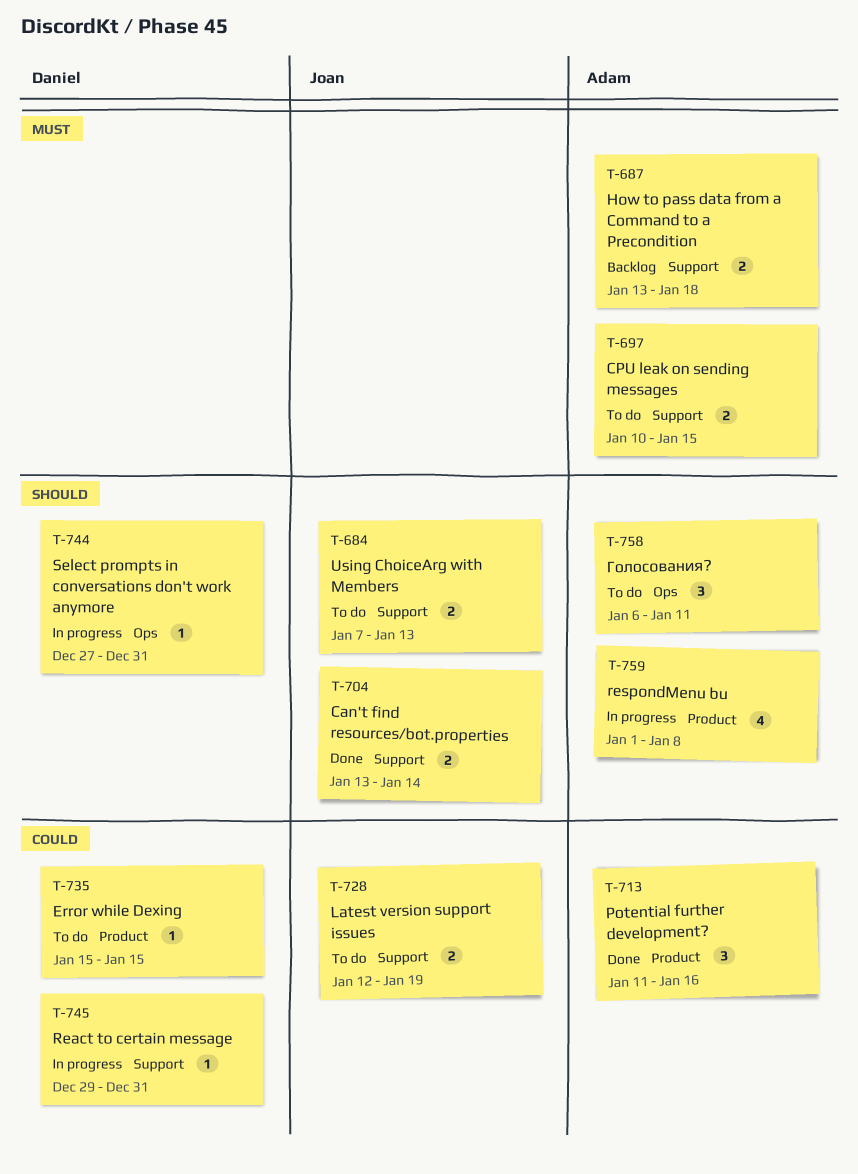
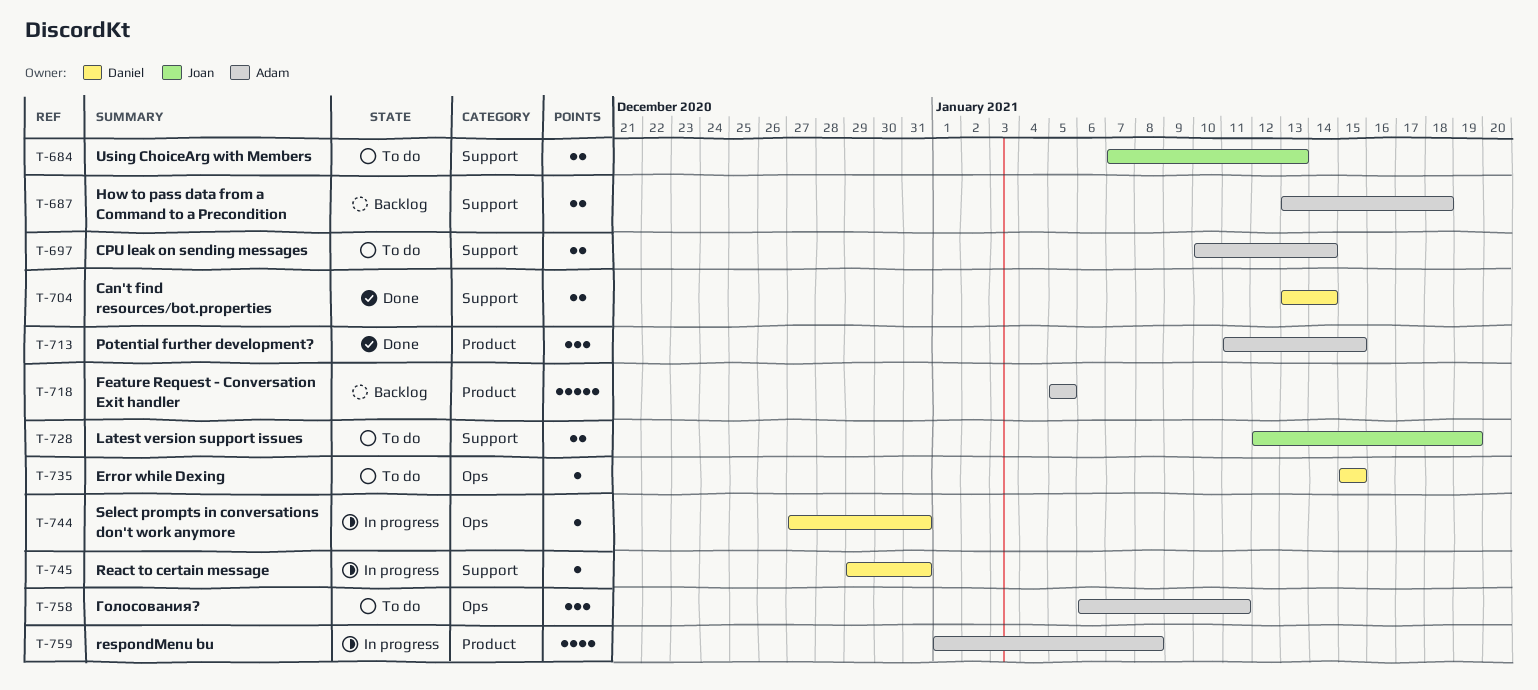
T-697, due: Jan 15 -> Jan 14
T-704, owner: Joan -> Daniel
T-713, due: Jan 16 -> Jan 15
T-718: none -> present
T-735, label: Product -> Ops

